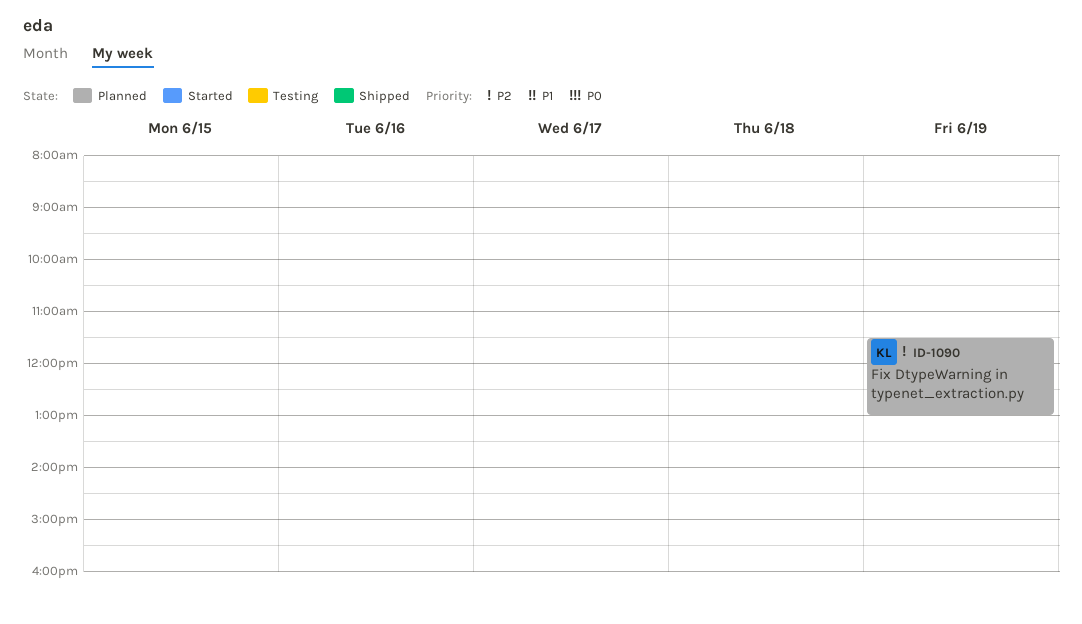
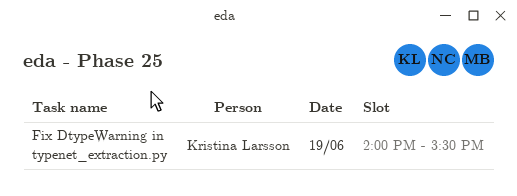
Fix DtypeWarning in typenet_extraction.py, begins: 11:30 -> 14:00
Fix DtypeWarning in typenet_extraction.py, ends: 13:00 -> 15:30

